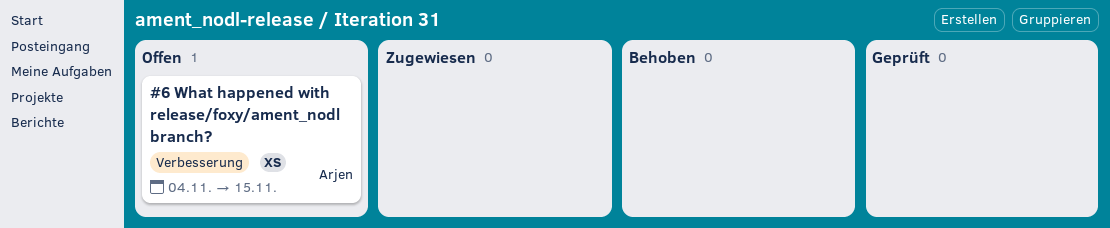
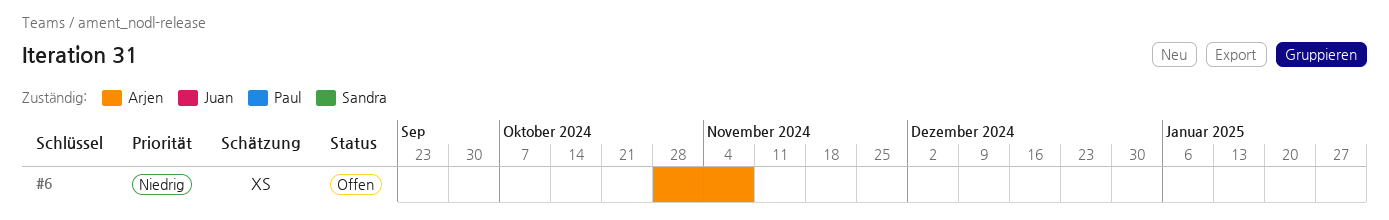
#6, start: Nov 4 -> Oct 28
#6, due: Nov 15 -> Nov 8

